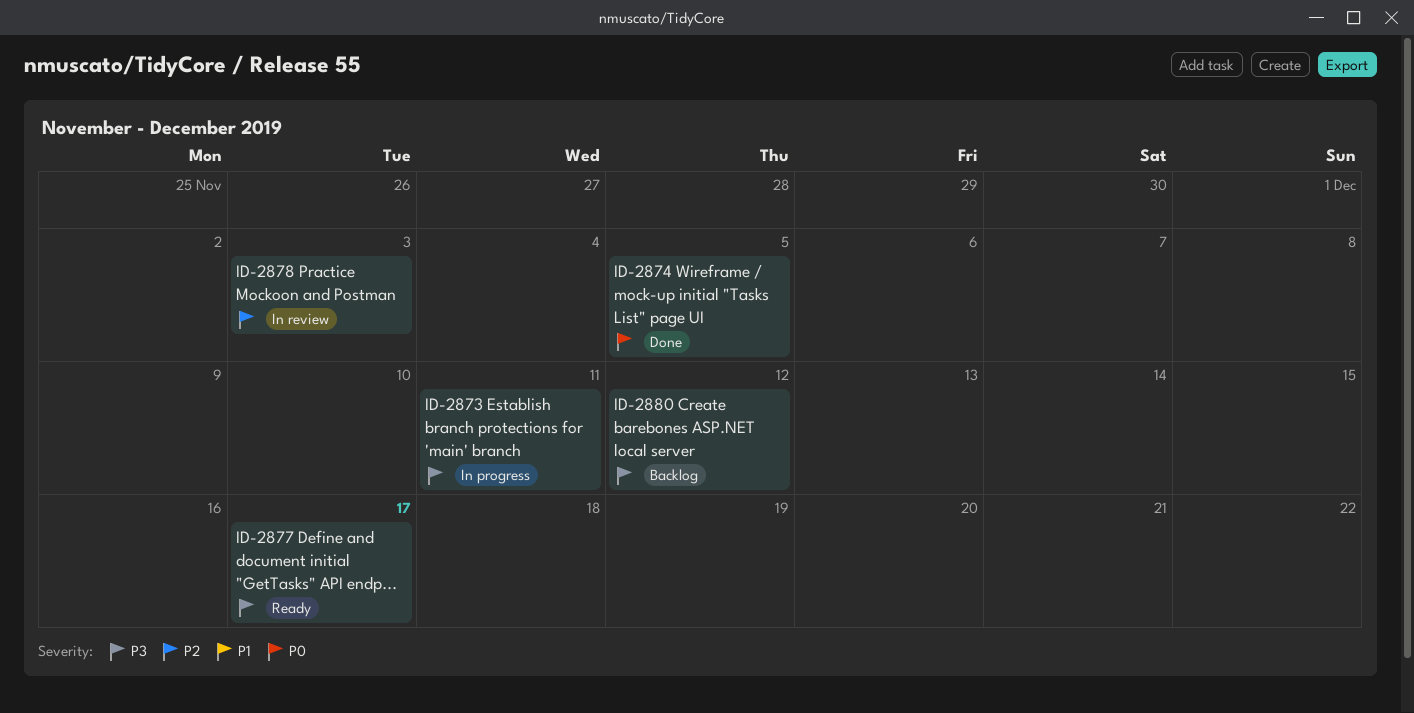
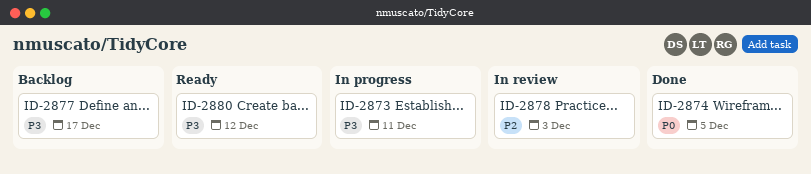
ID-2877, status: Ready -> Backlog
ID-2880, status: Backlog -> Ready

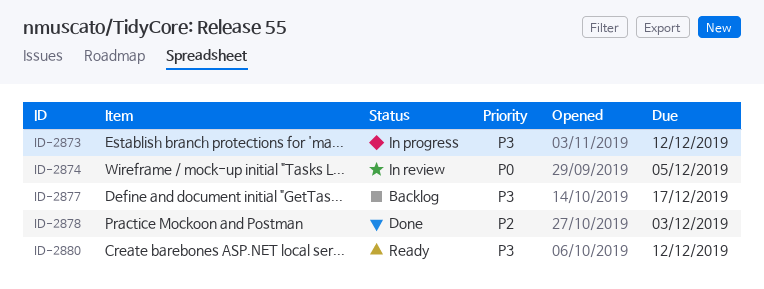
ID-2873, due: Dec 11 -> Dec 12
ID-2874, status: Done -> In review
ID-2878, status: In review -> Done

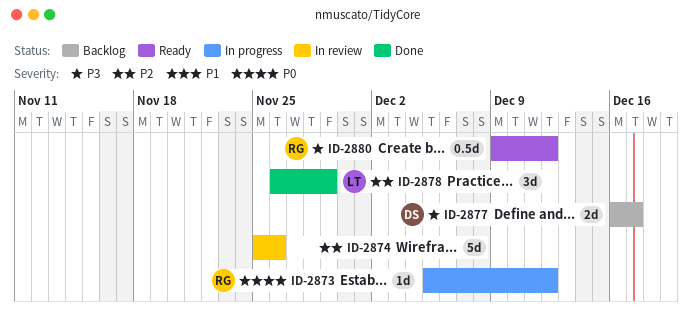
ID-2873, priority: P3 -> P0
ID-2874, priority: P0 -> P2
ID-2874, due: Dec 5 -> Nov 26
ID-2878, due: Dec 3 -> Nov 29

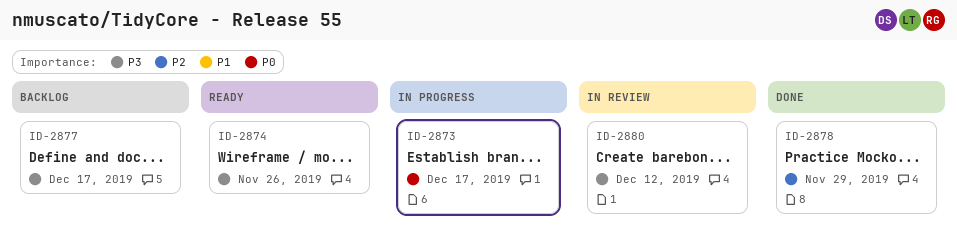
ID-2873, due: Dec 12 -> Dec 17
ID-2874, status: In review -> Ready
ID-2874, priority: P2 -> P3
ID-2880, status: Ready -> In review

